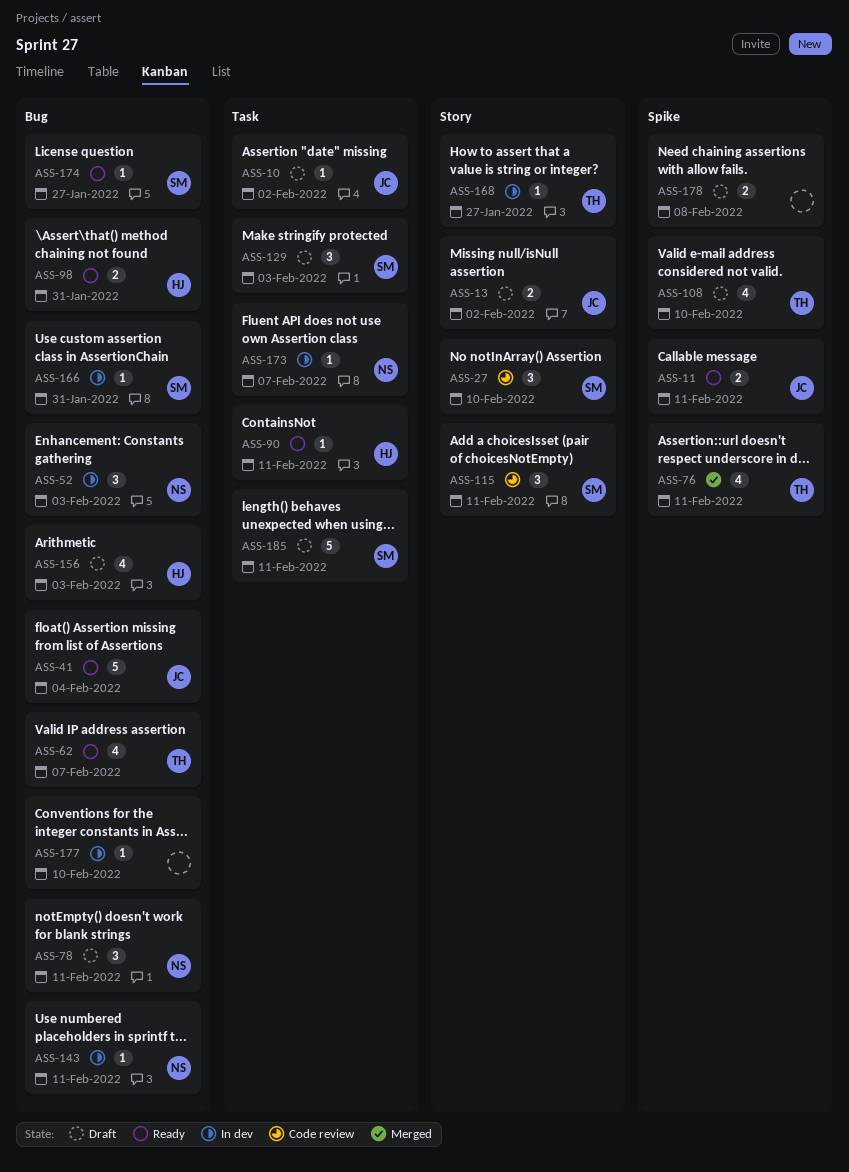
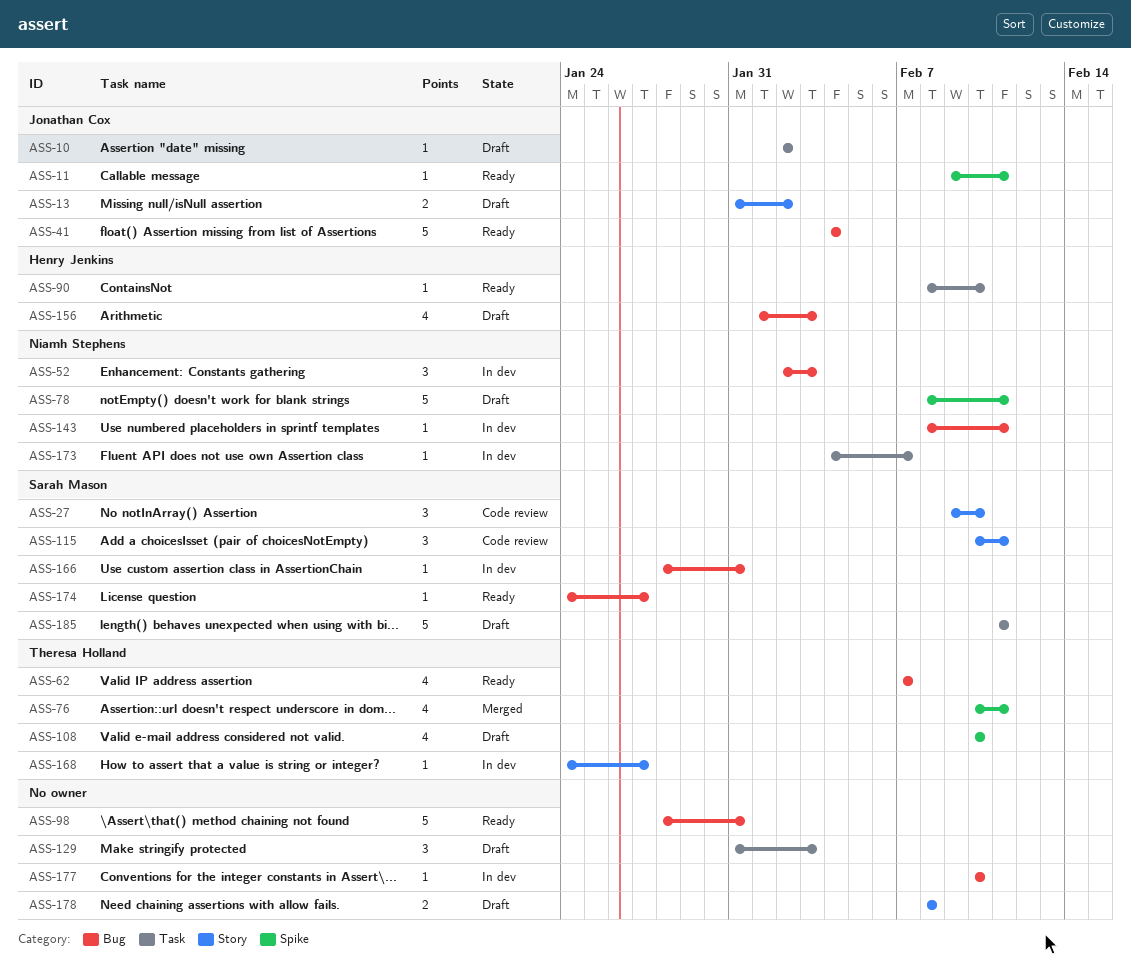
ASS-11, estimate: 2 -> 1
ASS-78, label: Bug -> Spike
ASS-78, estimate: 3 -> 5
ASS-90, due: Feb 11 -> Feb 10
ASS-98, owner: Henry Jenkins -> none
ASS-98, estimate: 2 -> 5
ASS-129, owner: Sarah Mason -> none
ASS-178, label: Spike -> Story

